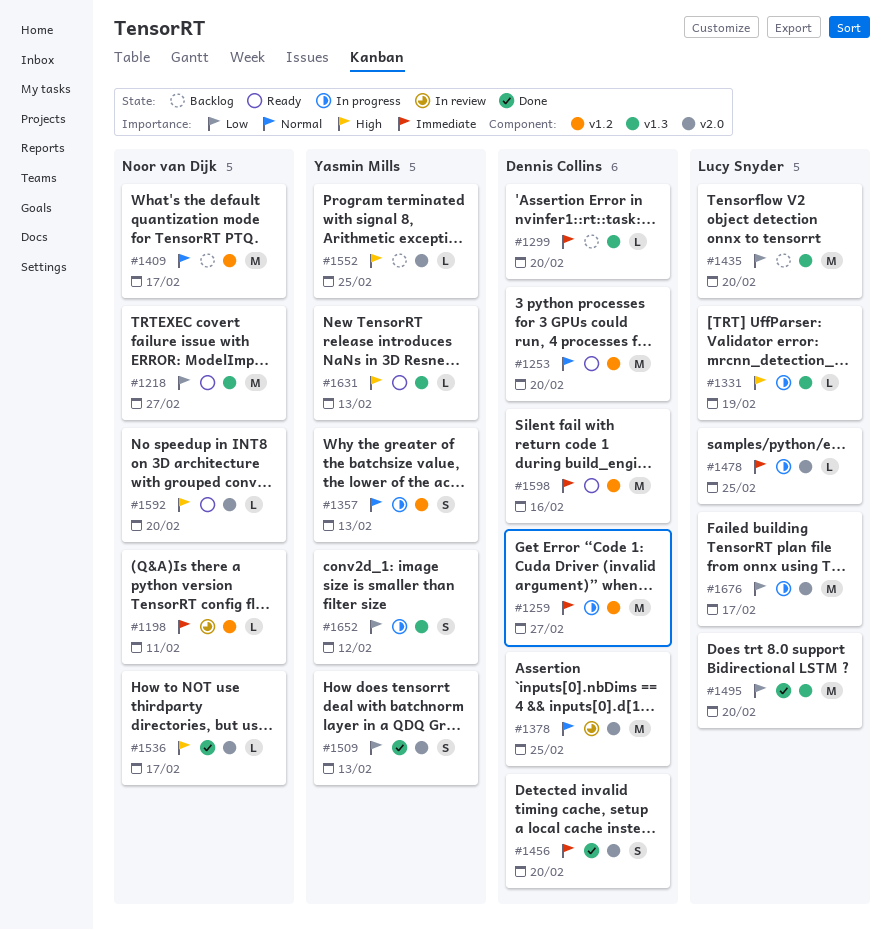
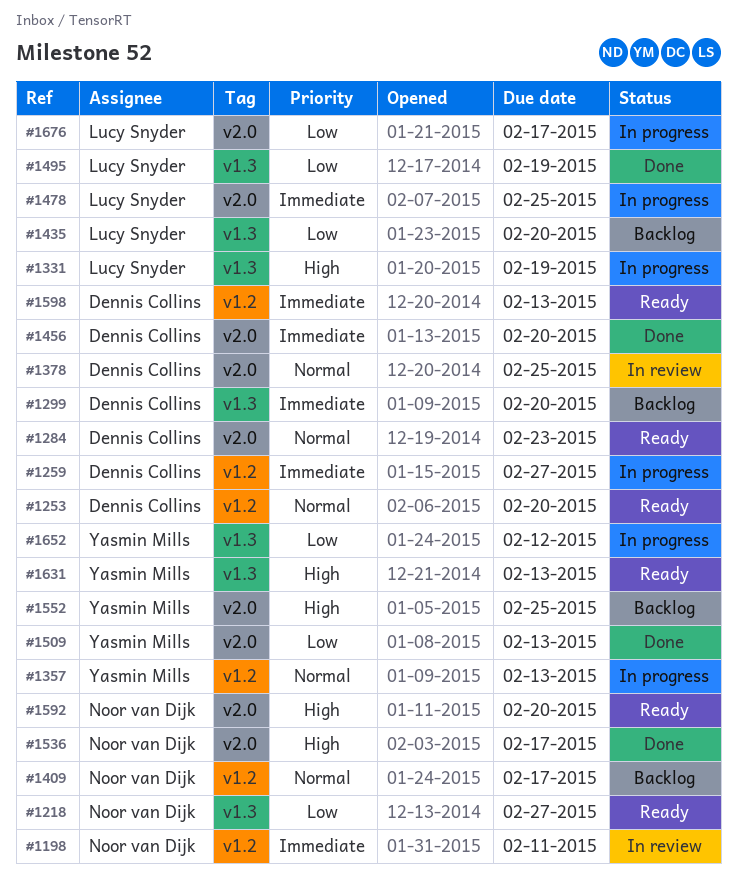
#1284: none -> present
#1495, due: Feb 20 -> Feb 19
#1598, due: Feb 16 -> Feb 13

